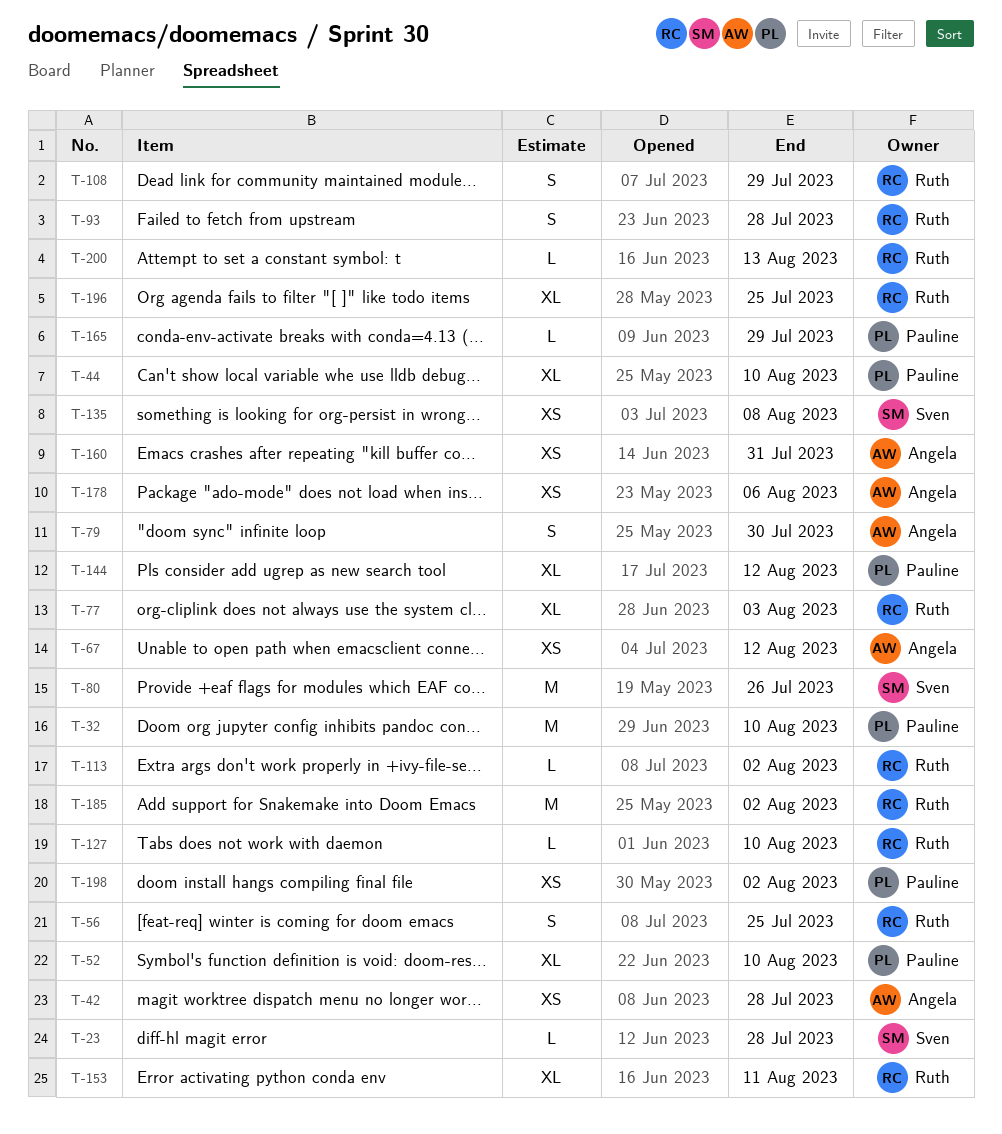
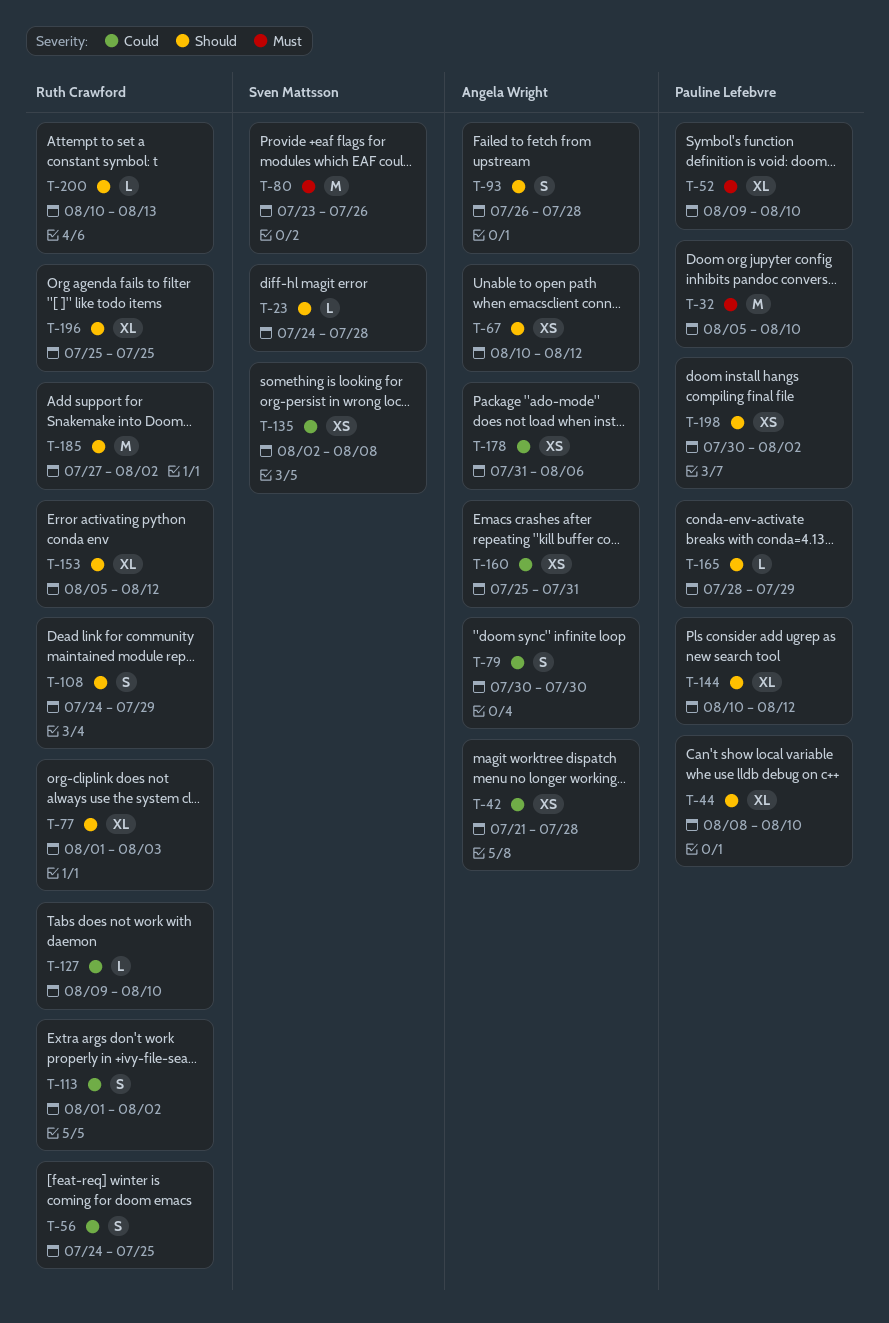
T-93, owner: Ruth Crawford -> Angela Wright
T-113, estimate: L -> S
T-153, due: Aug 11 -> Aug 12

